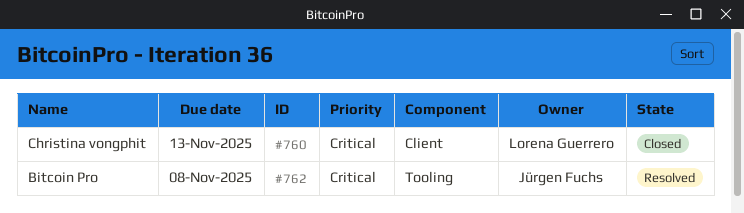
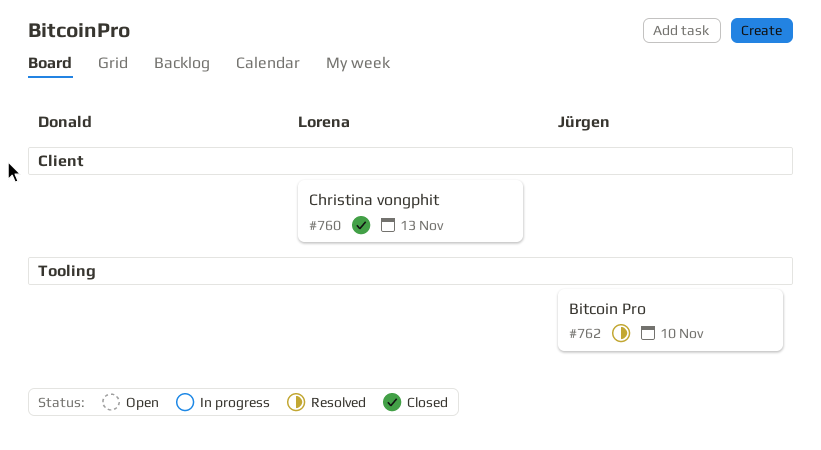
#762, due: Nov 8 -> Nov 10

